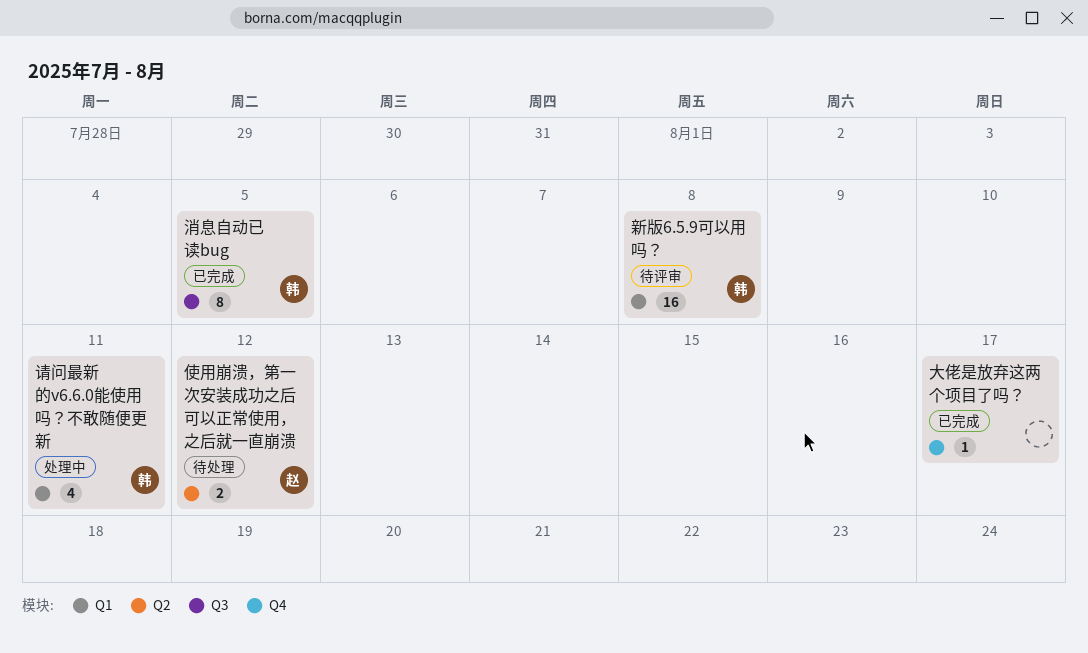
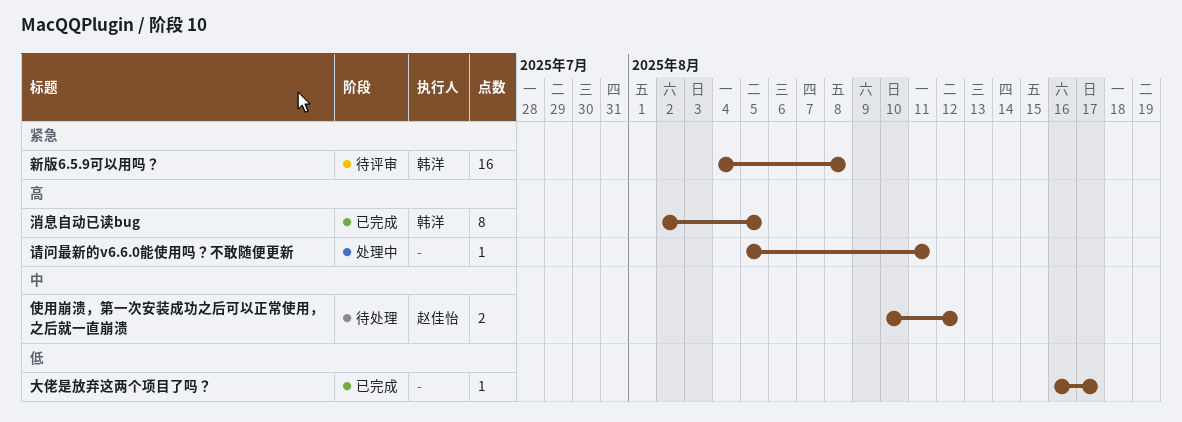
请问最新的v6.6.0能使用吗？不敢随便更新, owner: 韩洋 -> none
请问最新的v6.6.0能使用吗？不敢随便更新, estimate: 4 -> 1

